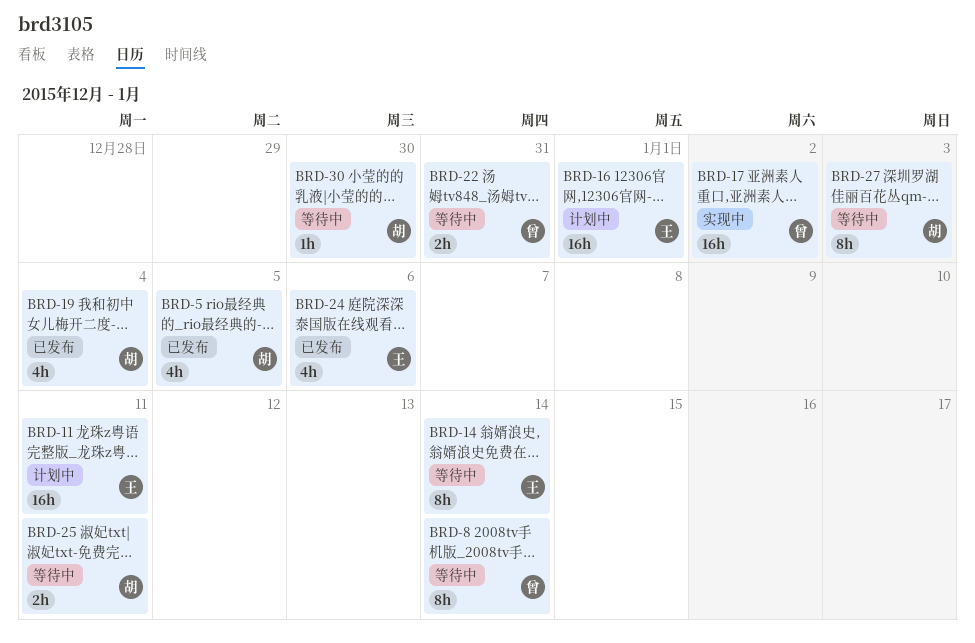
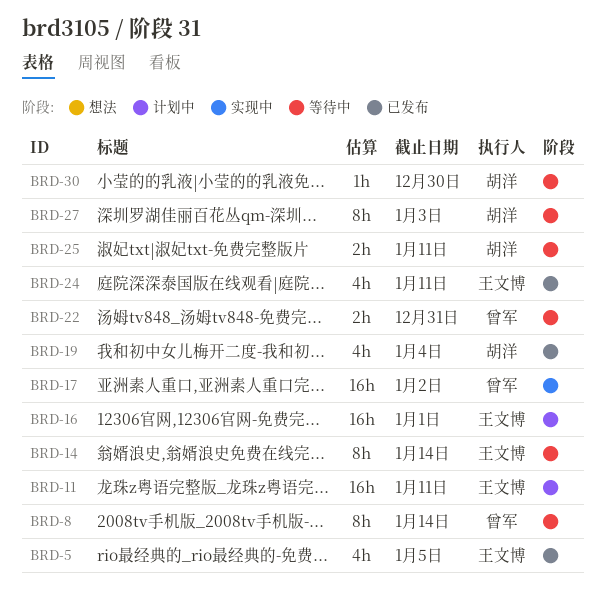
BRD-5, owner: 胡洋 -> 王文博
BRD-24, due: Jan 6 -> Jan 11

